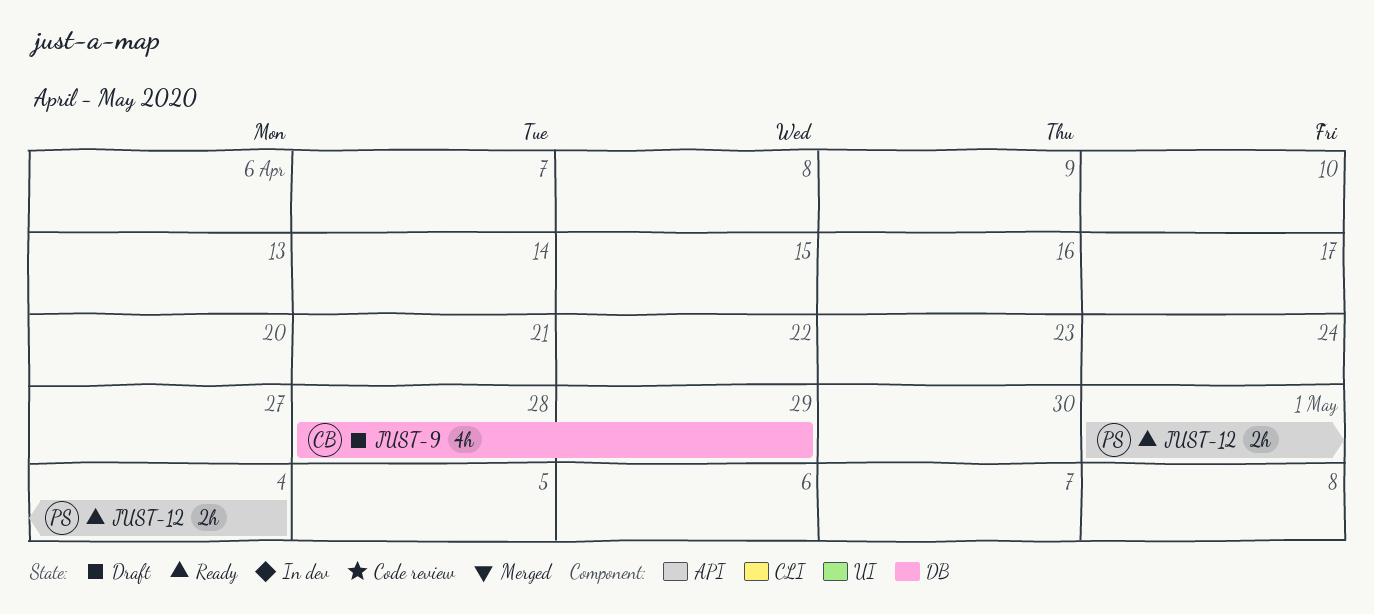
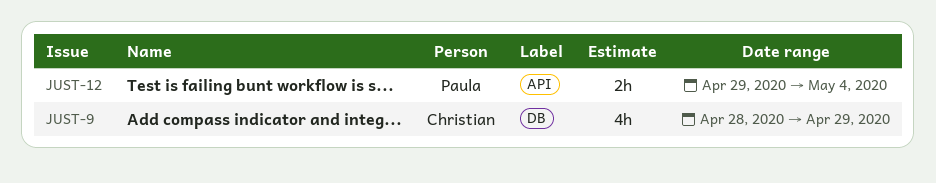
JUST-12, start: May 1 -> Apr 29

